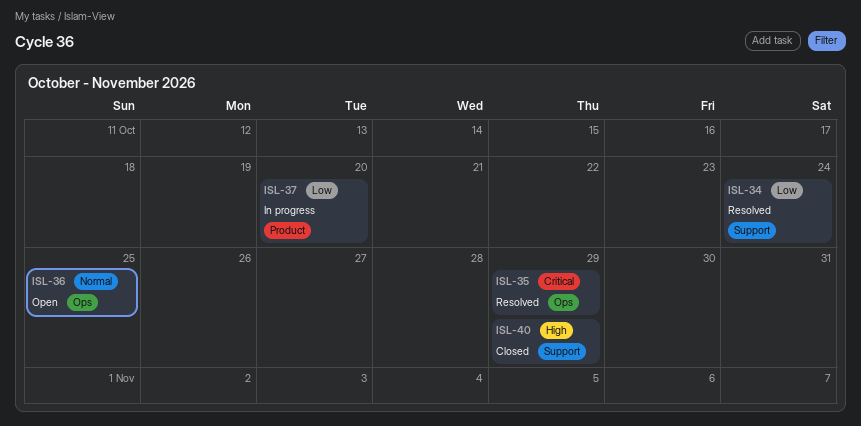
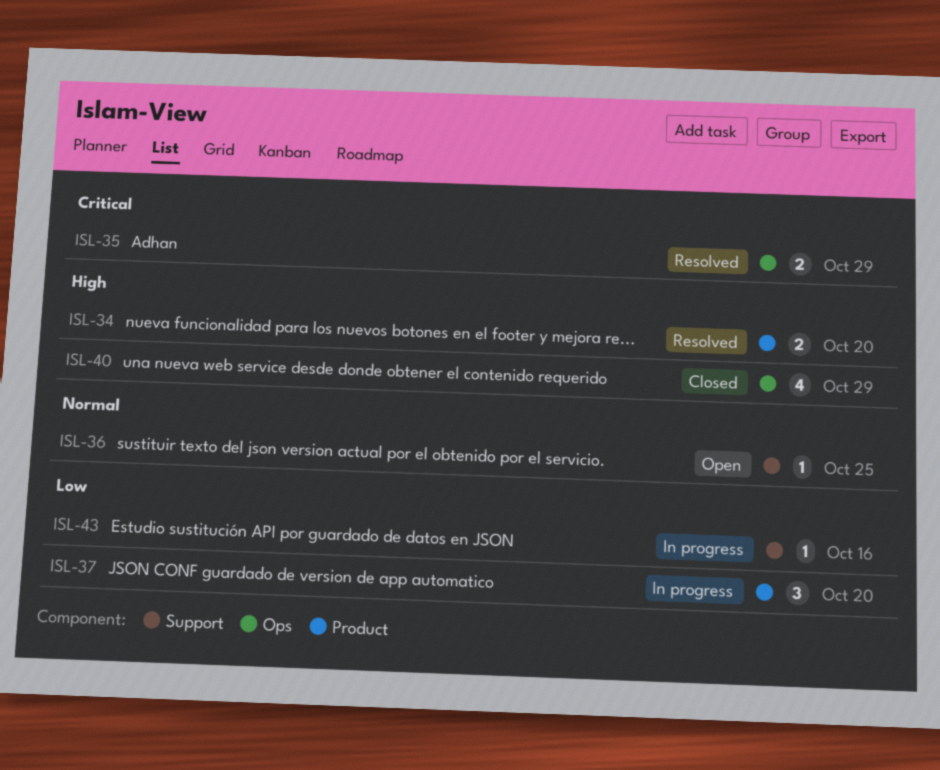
ISL-34, priority: Low -> High
ISL-34, label: Support -> Product
ISL-34, due: Oct 24 -> Oct 20
ISL-36, label: Ops -> Support
ISL-40, label: Support -> Ops
ISL-43: none -> present

